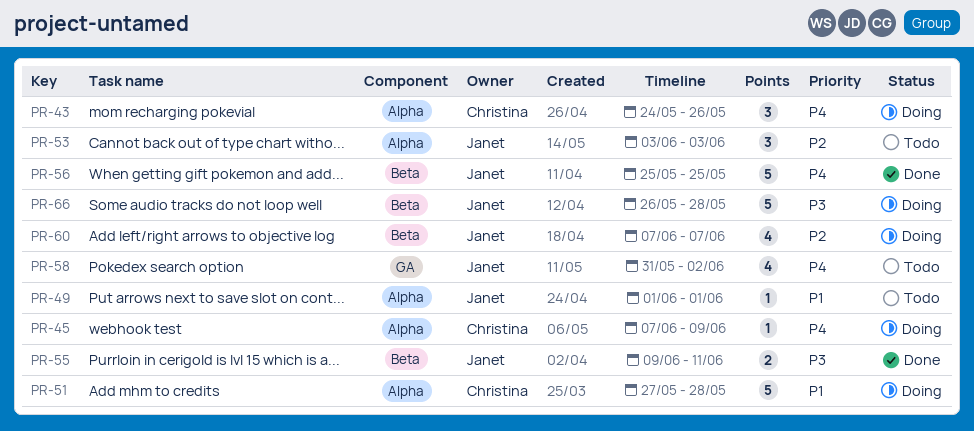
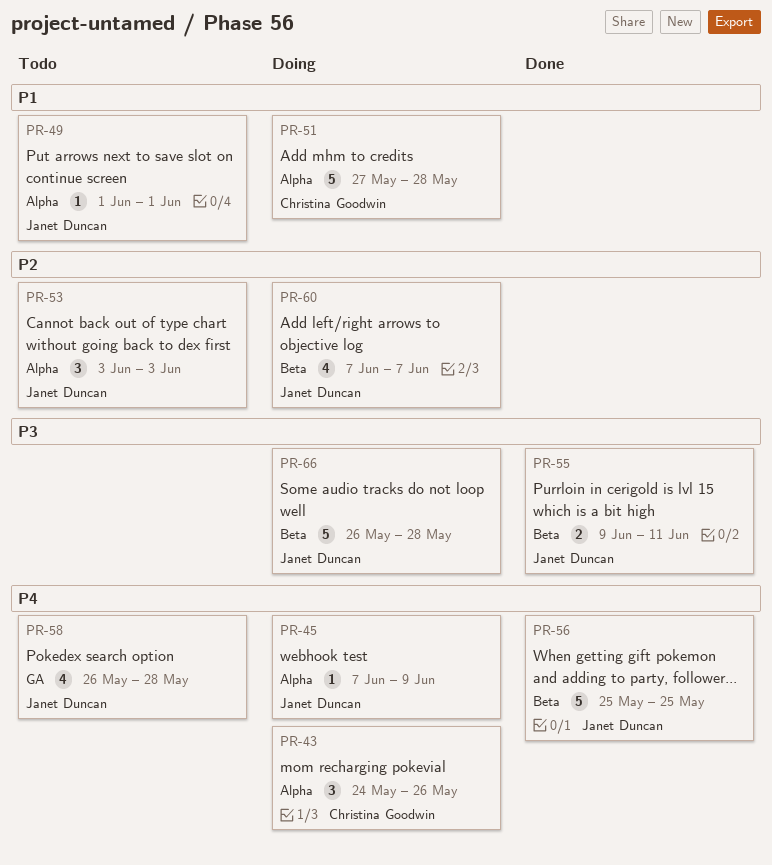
PR-45, owner: Christina Goodwin -> Janet Duncan
PR-58, start: May 31 -> May 26
PR-58, due: Jun 2 -> May 28

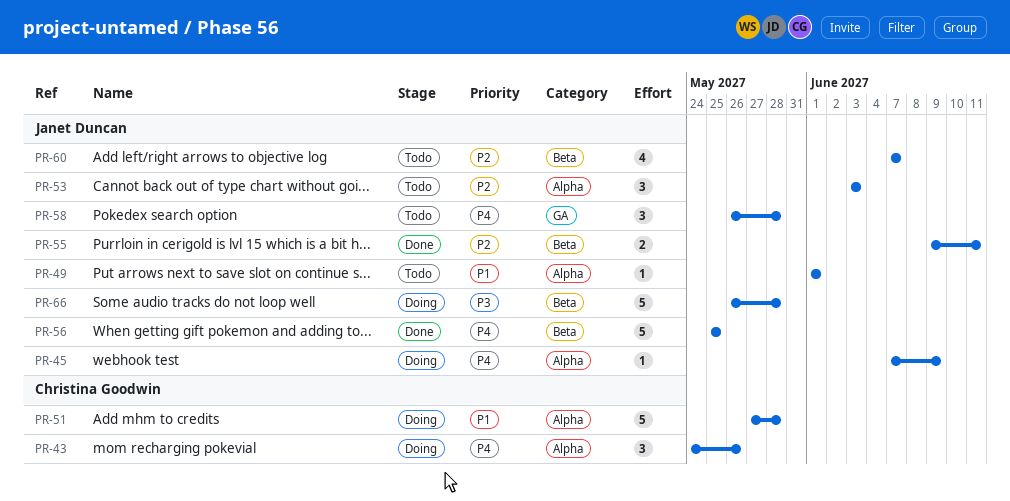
PR-55, priority: P3 -> P2
PR-58, estimate: 4 -> 3
PR-60, status: Doing -> Todo

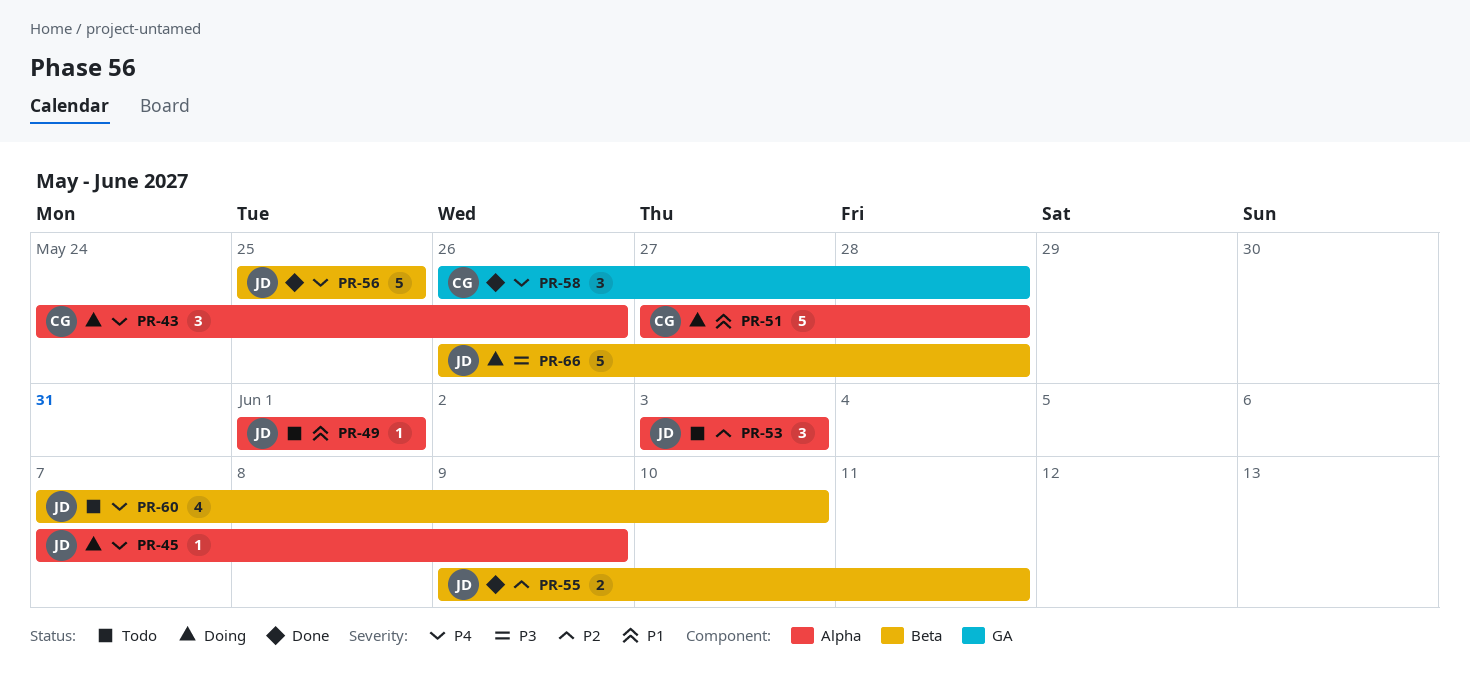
PR-58, status: Todo -> Done
PR-58, owner: Janet Duncan -> Christina Goodwin
PR-60, priority: P2 -> P4
PR-60, due: Jun 7 -> Jun 10

